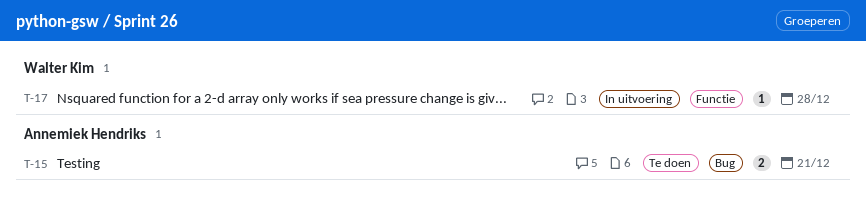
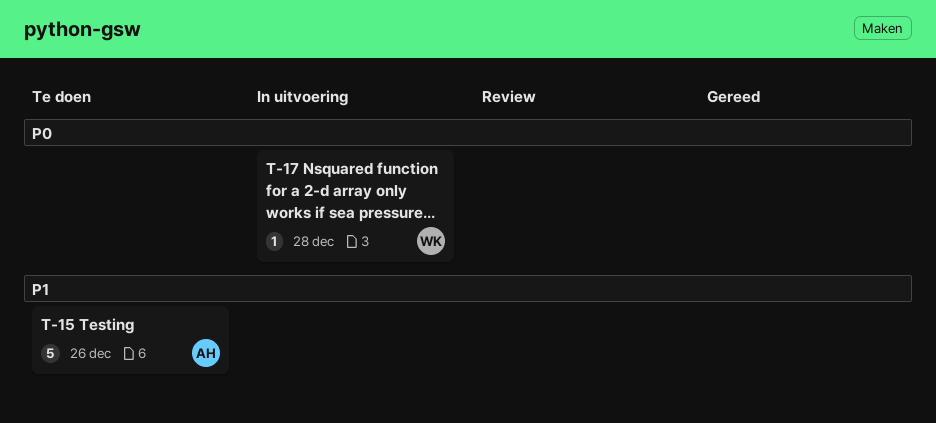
T-15, estimate: 2 -> 5
T-15, due: Dec 21 -> Dec 26

